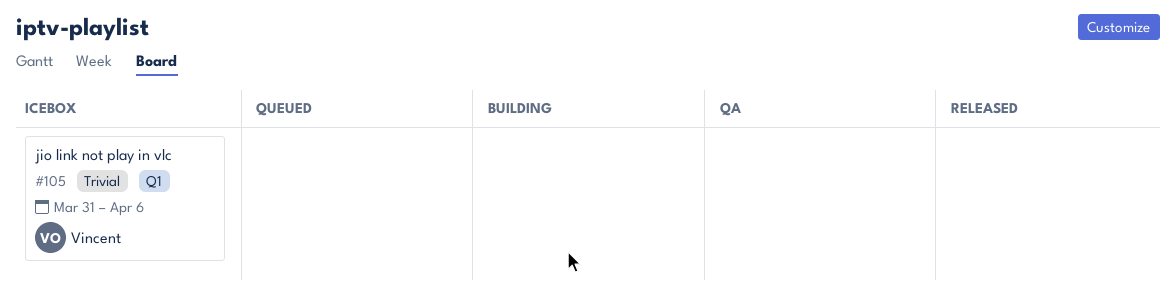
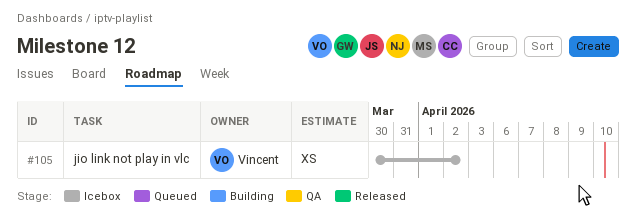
#105, start: Mar 31 -> Mar 30
#105, due: Apr 6 -> Apr 2

